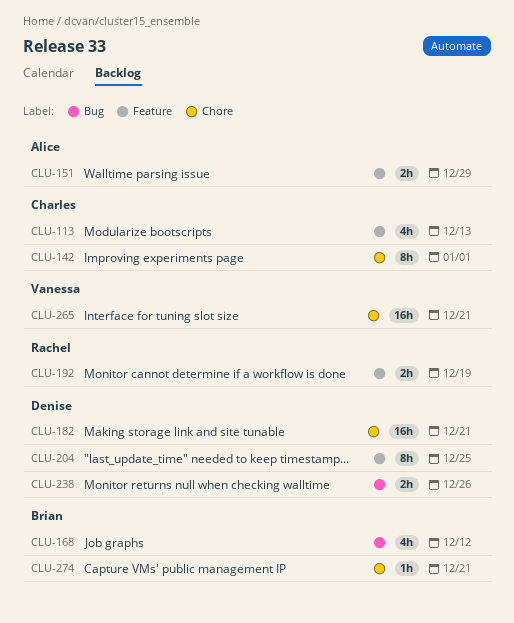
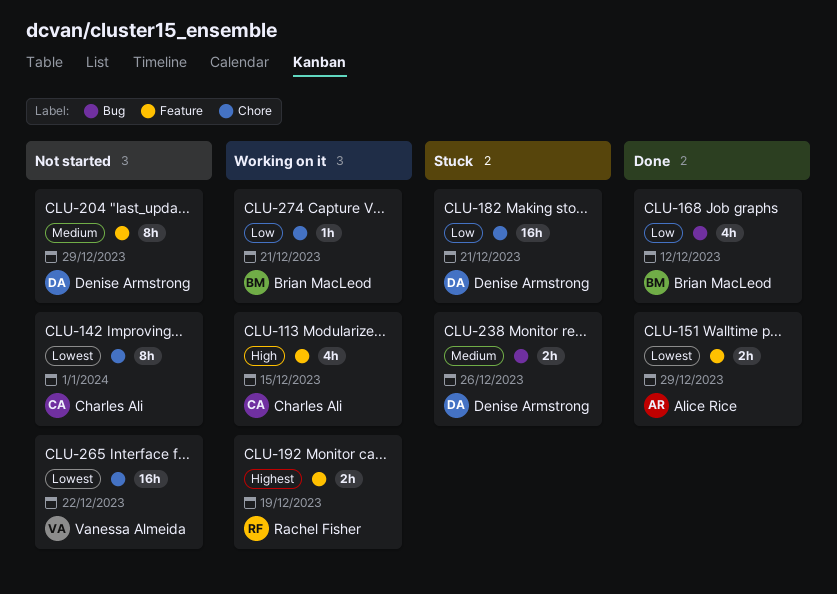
CLU-113, due: Dec 13 -> Dec 15
CLU-204, due: Dec 25 -> Dec 29
CLU-265, due: Dec 21 -> Dec 22

